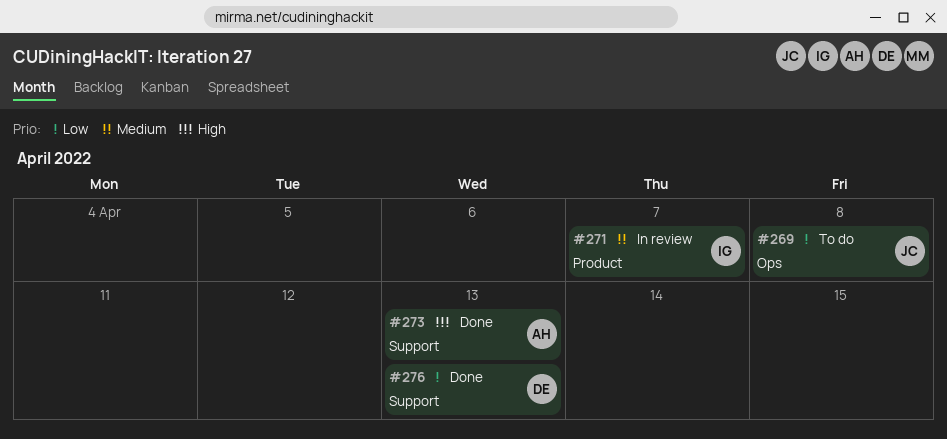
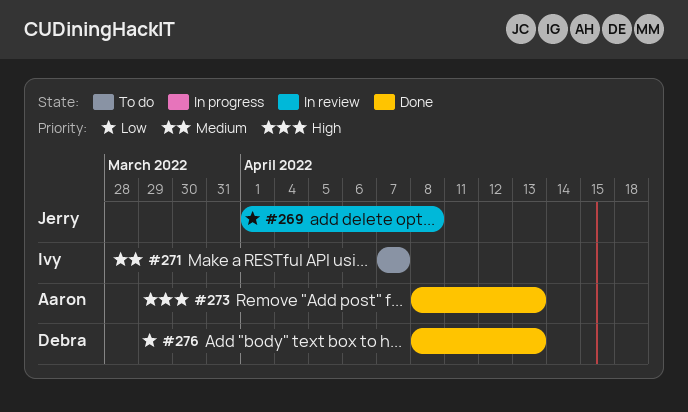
#269, status: To do -> In review
#271, status: In review -> To do

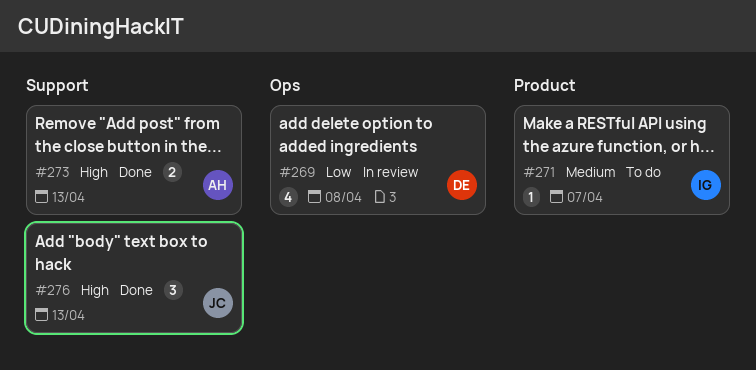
#269, owner: Jerry -> Debra
#276, owner: Debra -> Jerry
#276, priority: Low -> High

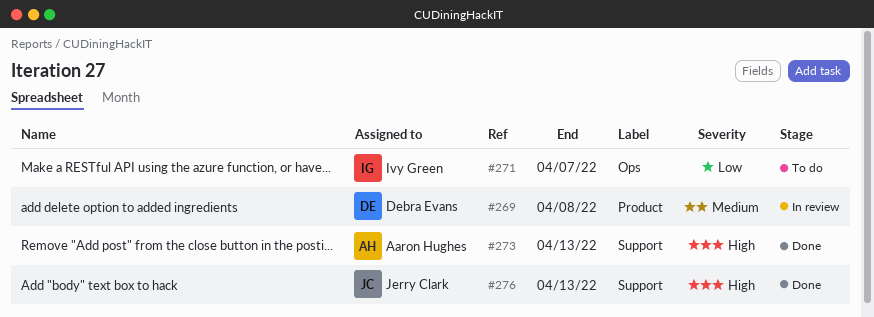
#269, priority: Low -> Medium
#269, label: Ops -> Product
#271, priority: Medium -> Low
#271, label: Product -> Ops

